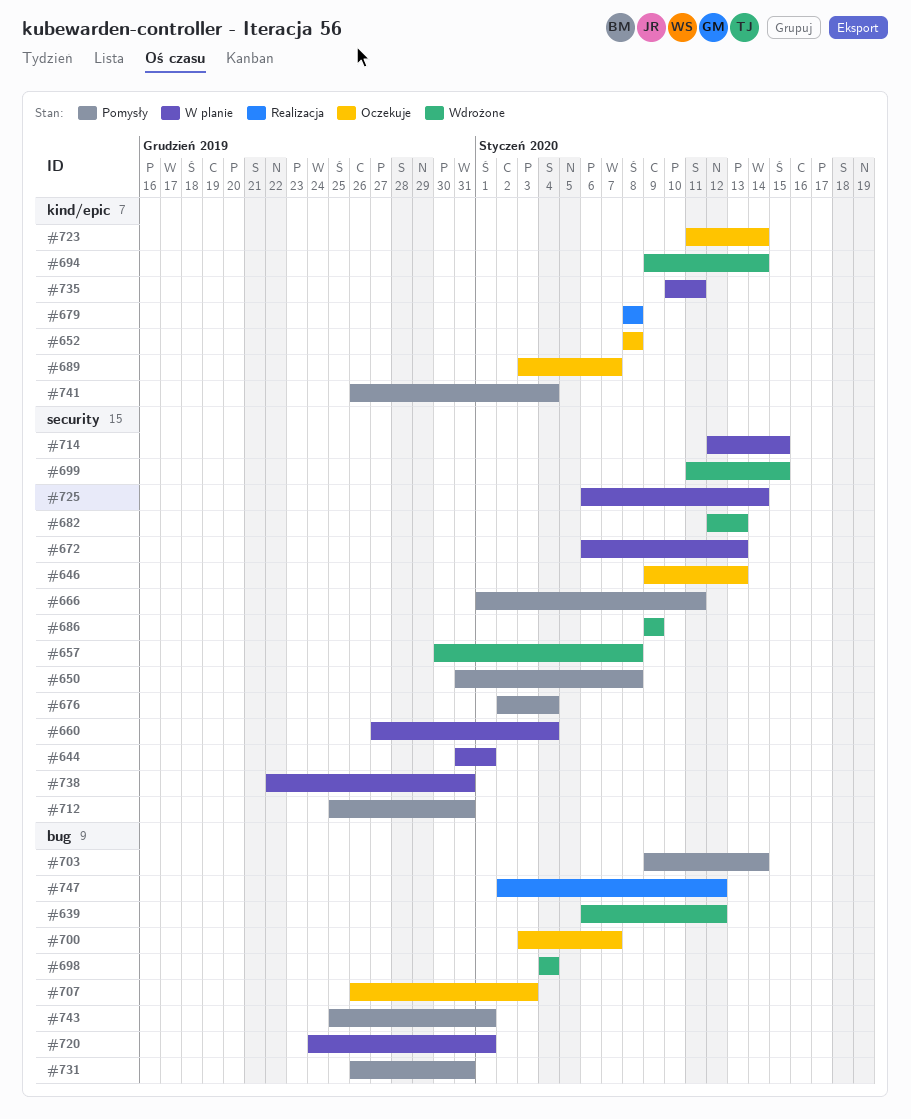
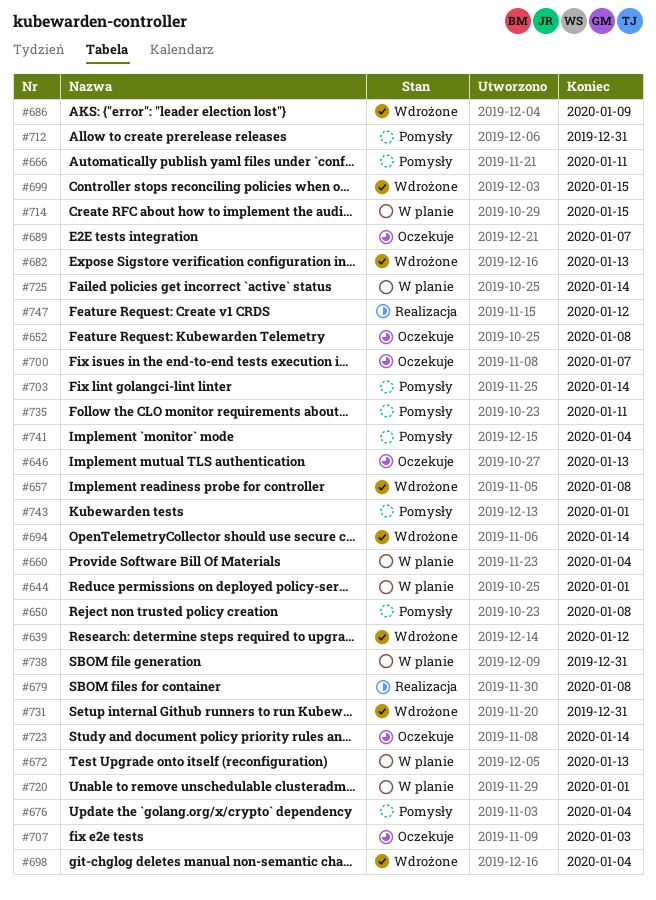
#731, status: Pomysły -> Wdrożone
#735, status: W planie -> Pomysły

